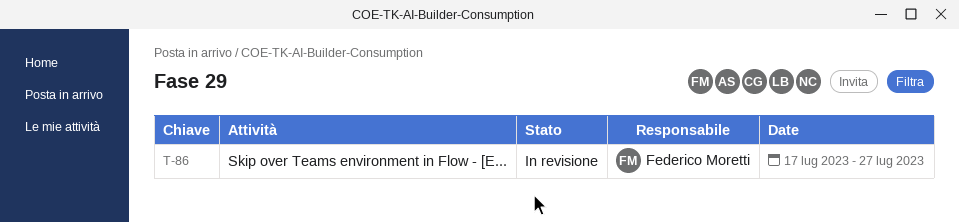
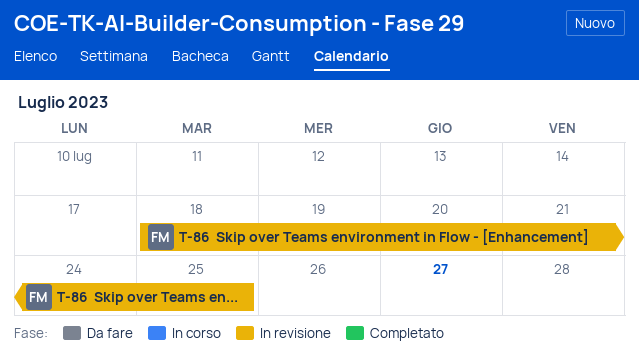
T-86, start: Jul 17 -> Jul 18
T-86, due: Jul 27 -> Jul 25

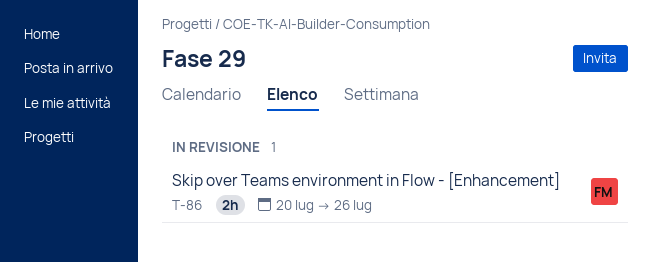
T-86, start: Jul 18 -> Jul 20
T-86, due: Jul 25 -> Jul 26

